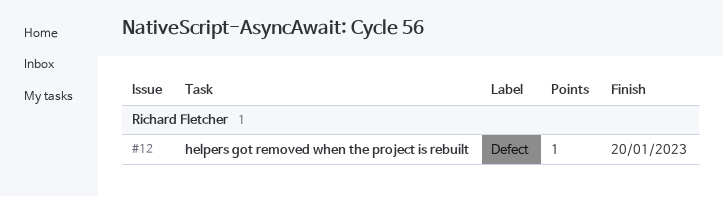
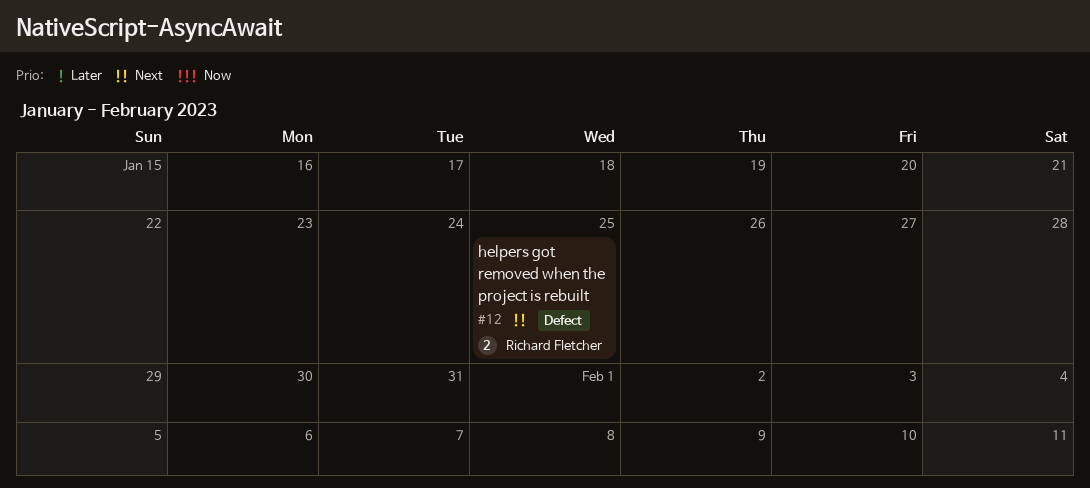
#12, estimate: 1 -> 2
#12, due: Jan 20 -> Jan 25

